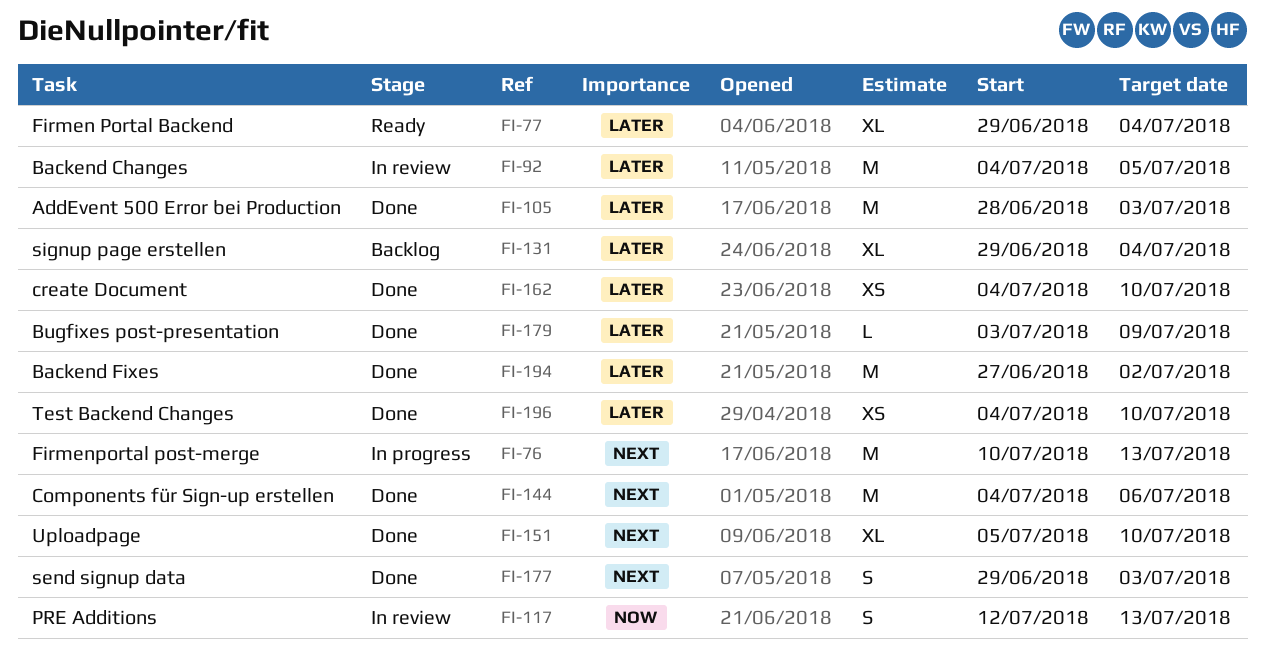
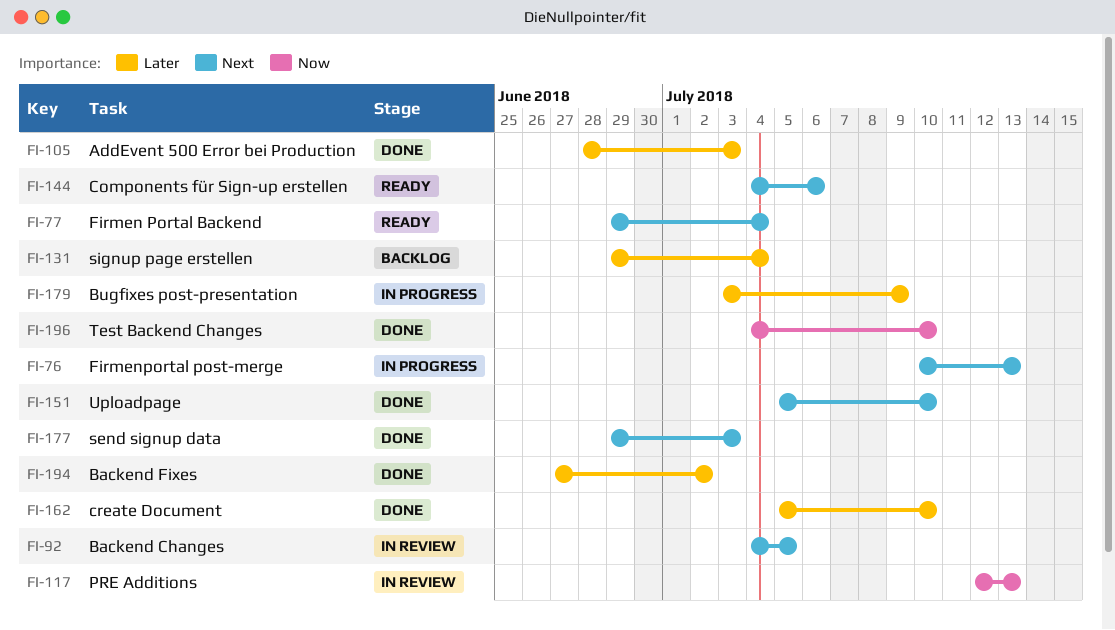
FI-77, priority: Later -> Next
FI-92, priority: Later -> Next
FI-144, status: Done -> Ready
FI-162, start: Jul 4 -> Jul 5
FI-179, status: Done -> In progress
FI-196, priority: Later -> Now

